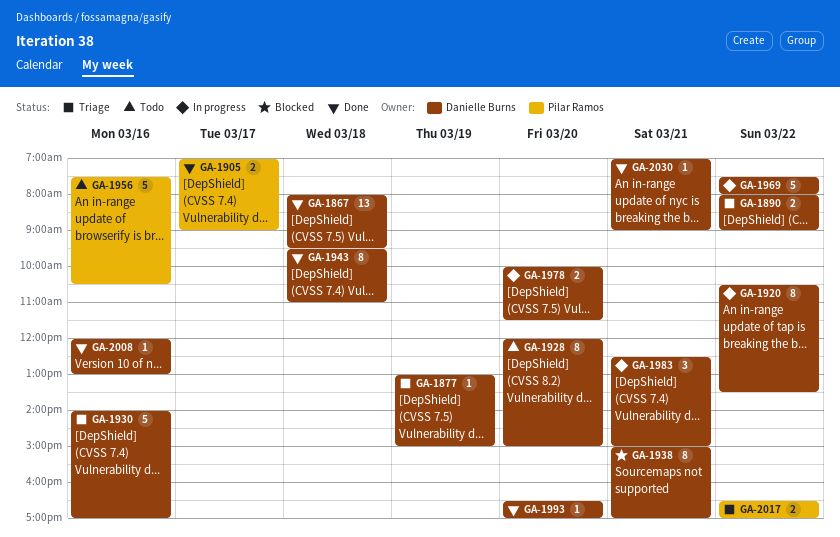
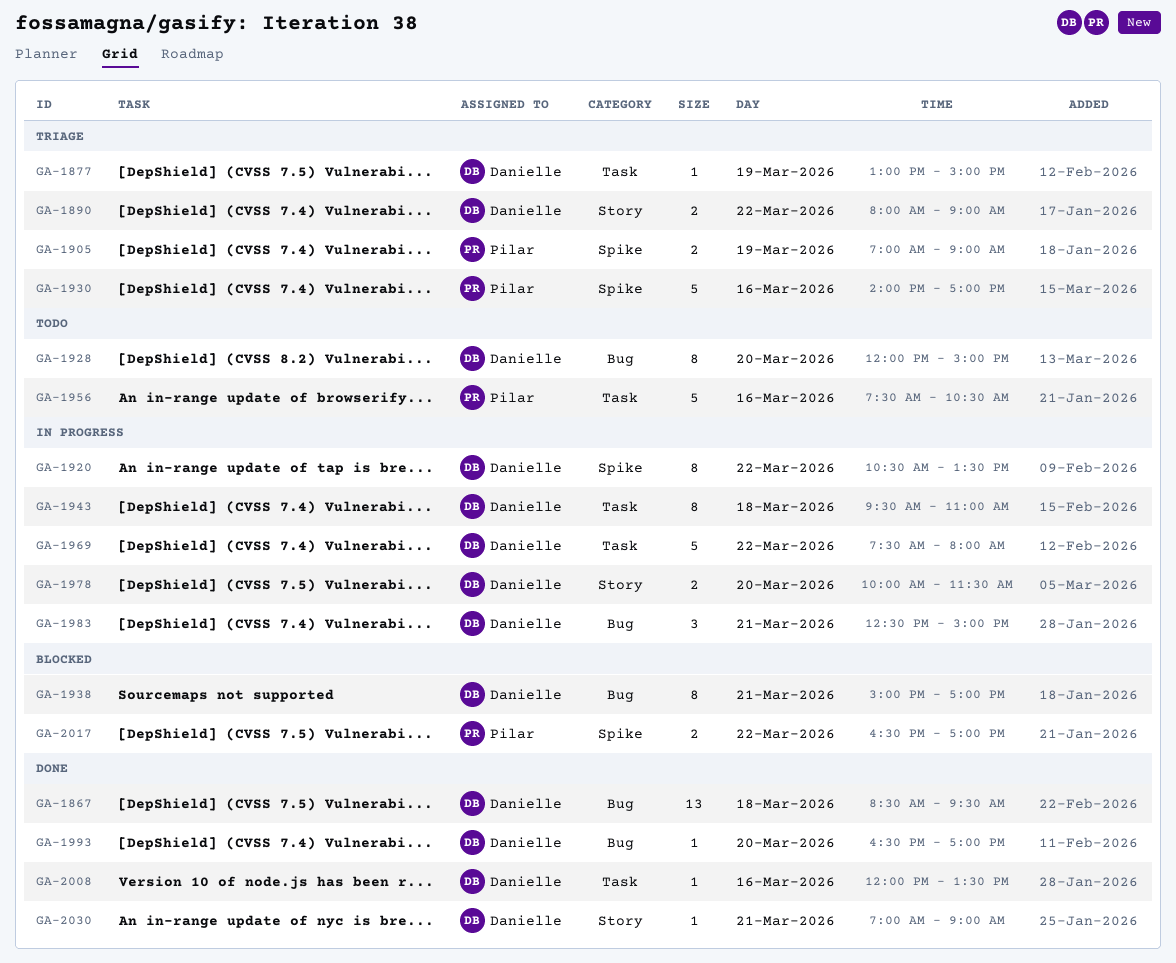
GA-1867, begins: 08:00 -> 08:30
GA-1905, status: Done -> Triage
GA-1905, day: Mar 17 -> Mar 19
GA-1930, owner: Danielle Burns -> Pilar Ramos
GA-1943, status: Done -> In progress
GA-2008, ends: 13:00 -> 13:30
GA-2017, status: Triage -> Blocked

